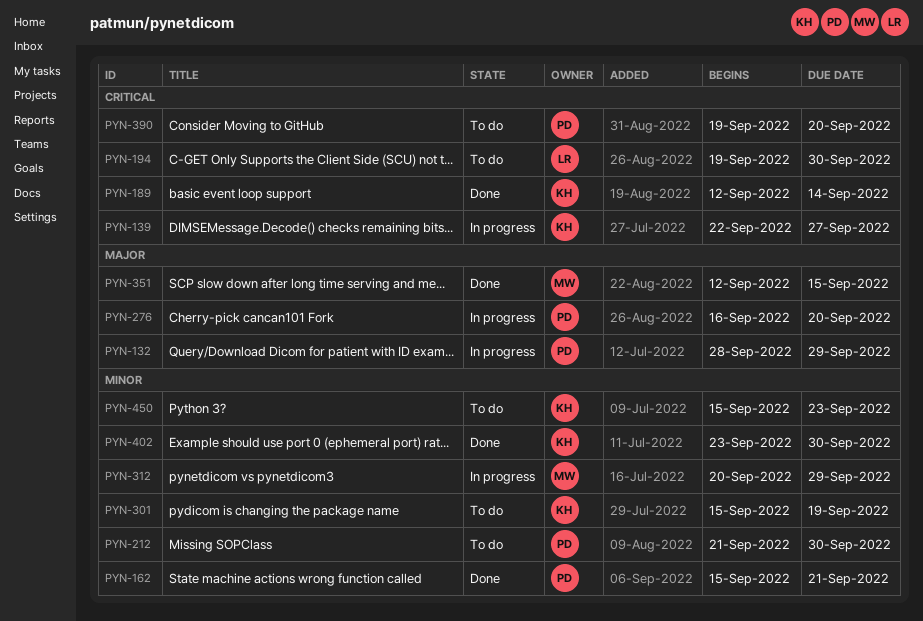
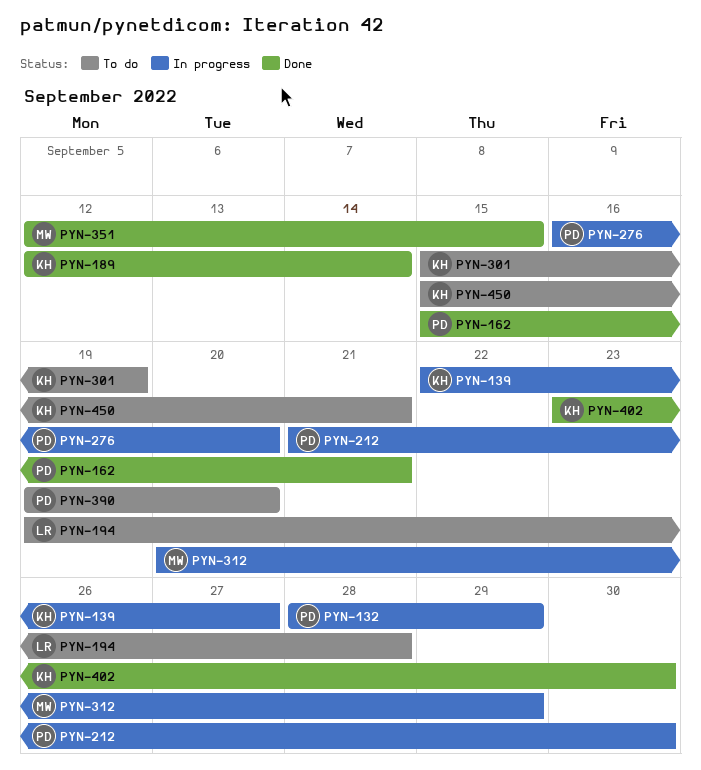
PYN-194, due: Sep 30 -> Sep 28
PYN-212, status: To do -> In progress
PYN-450, due: Sep 23 -> Sep 21

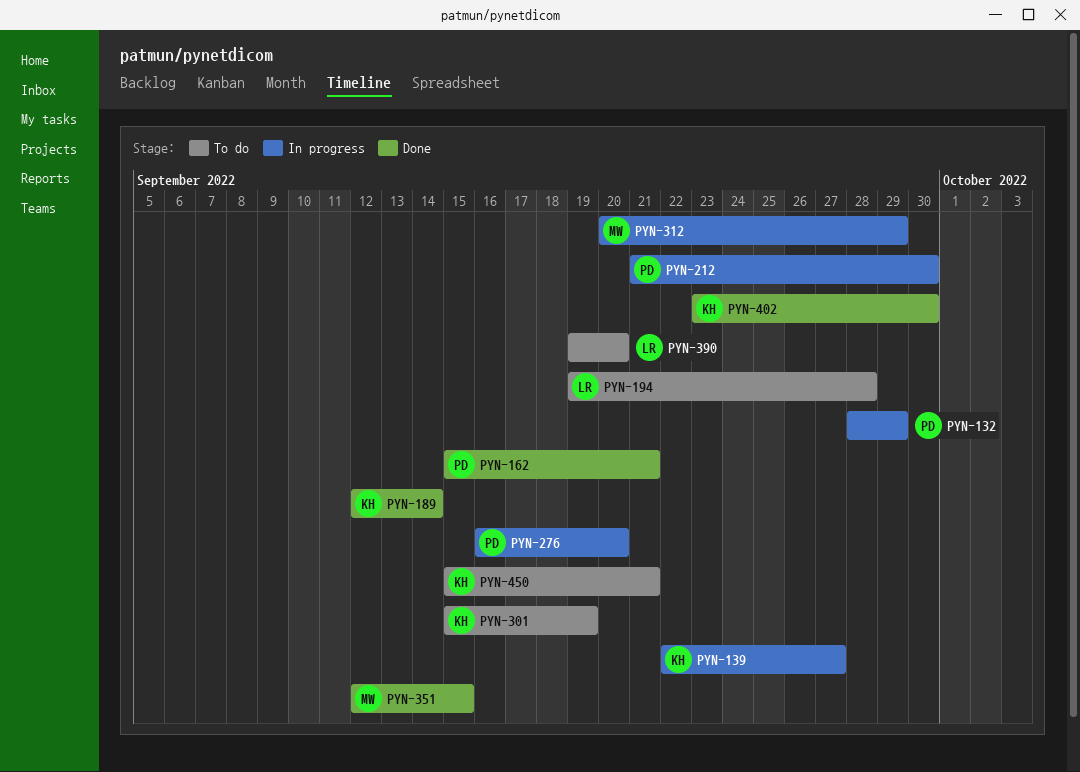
PYN-390, owner: PD -> LR

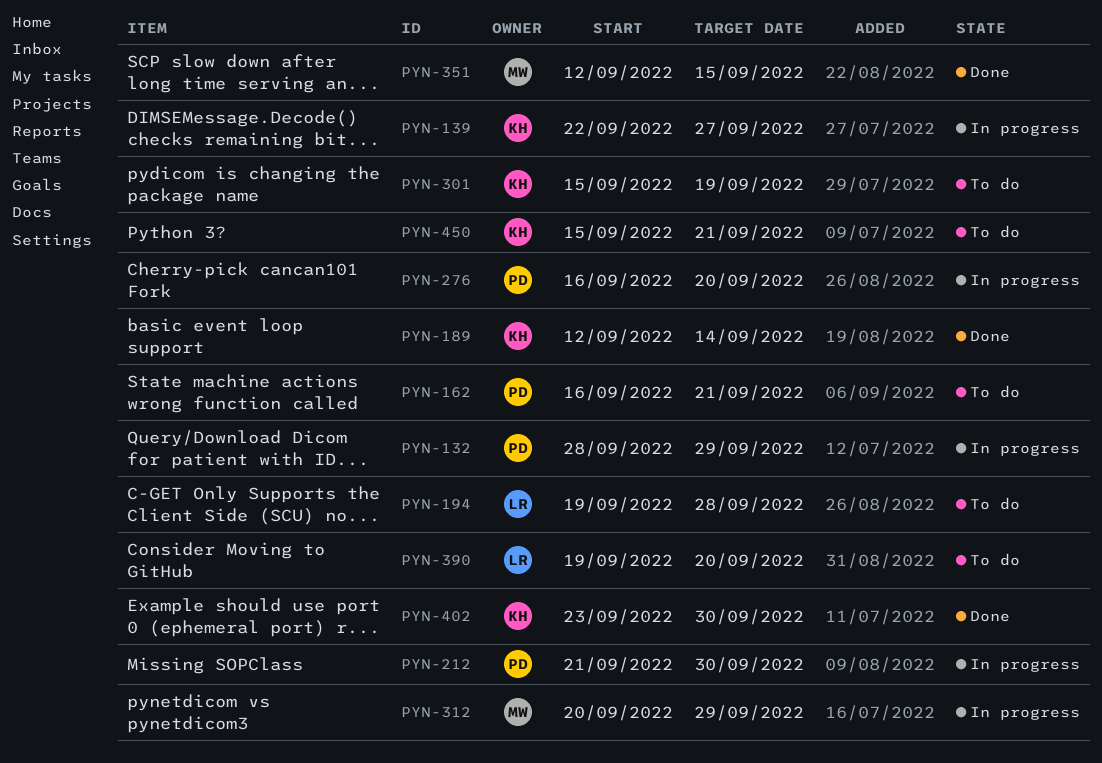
PYN-162, status: Done -> To do
PYN-162, start: Sep 15 -> Sep 16

